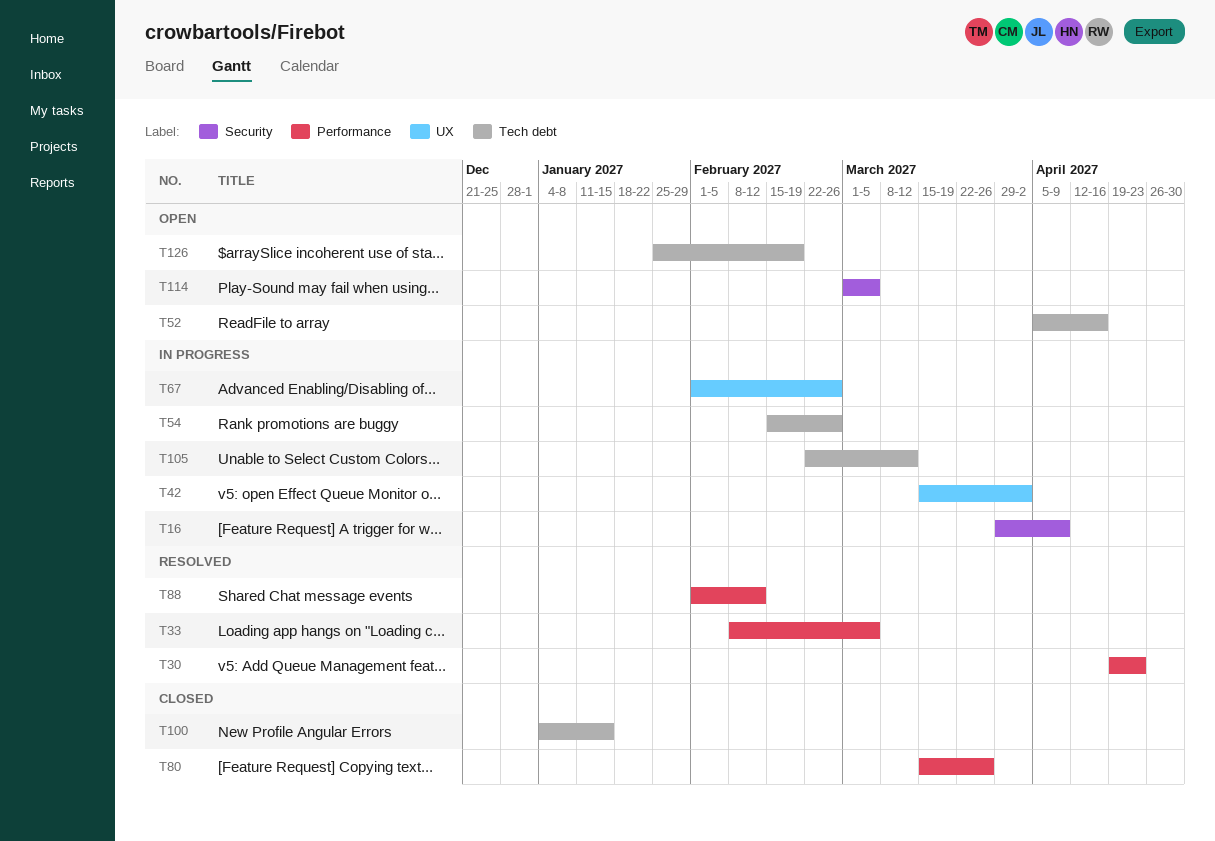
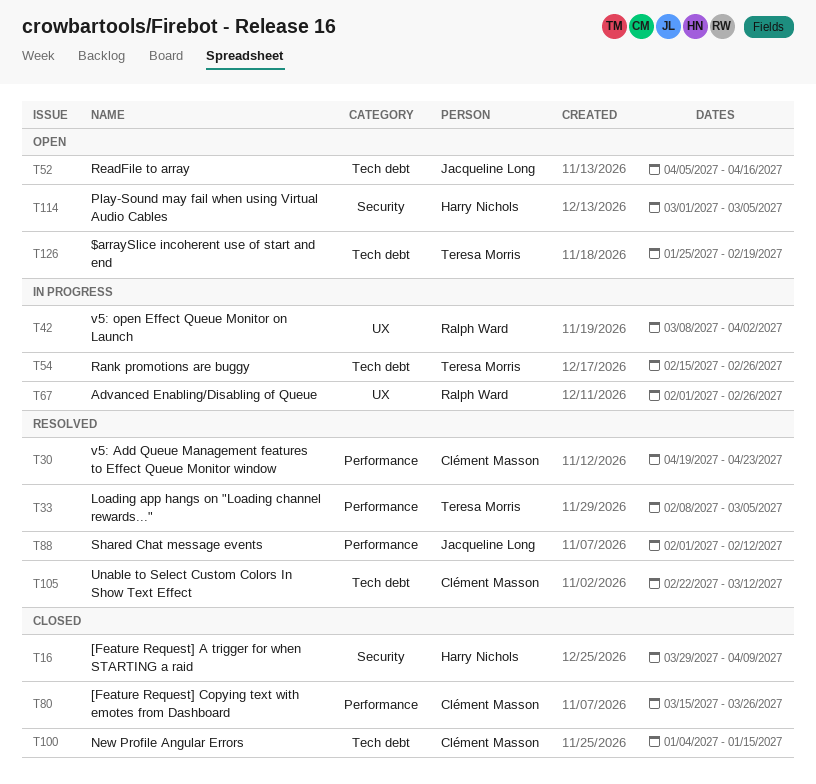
T16, status: In progress -> Closed
T42, start: Mar 15 -> Mar 8
T105, status: In progress -> Resolved

